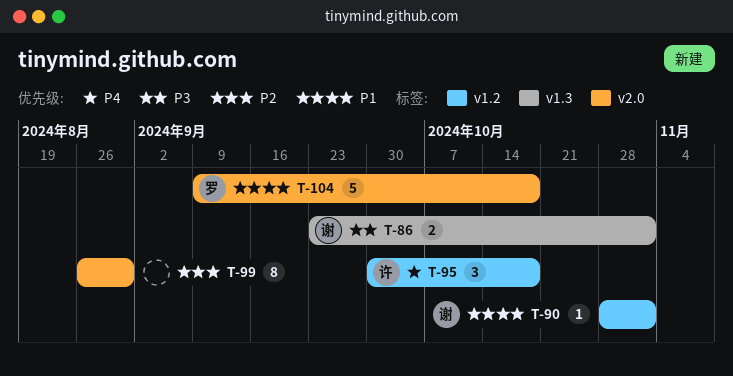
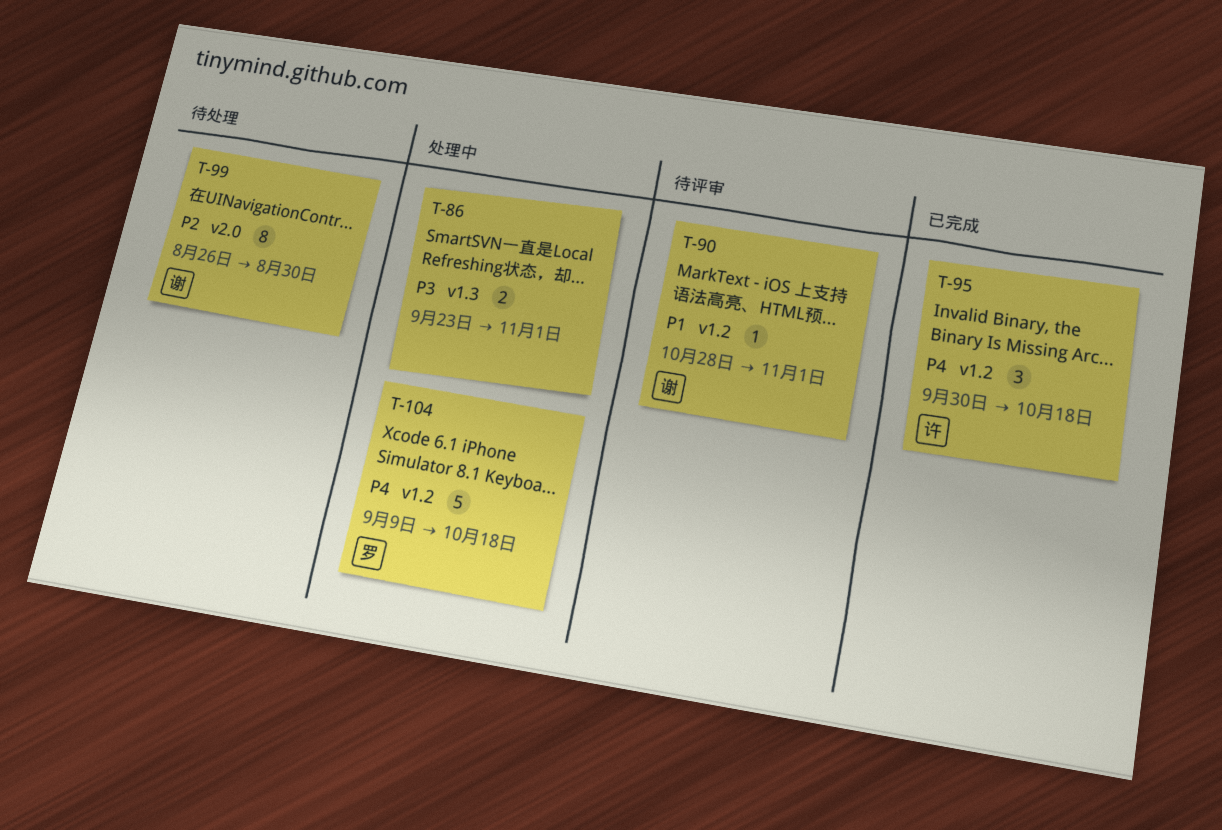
T-86, owner: 谢 -> none
T-99, owner: none -> 谢
T-104, priority: P1 -> P4
T-104, label: v2.0 -> v1.2

